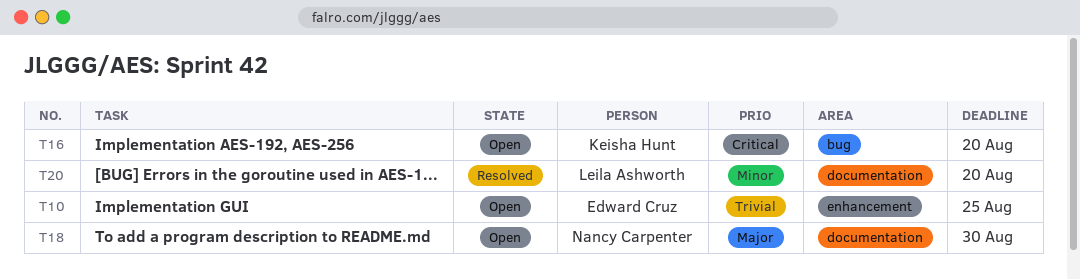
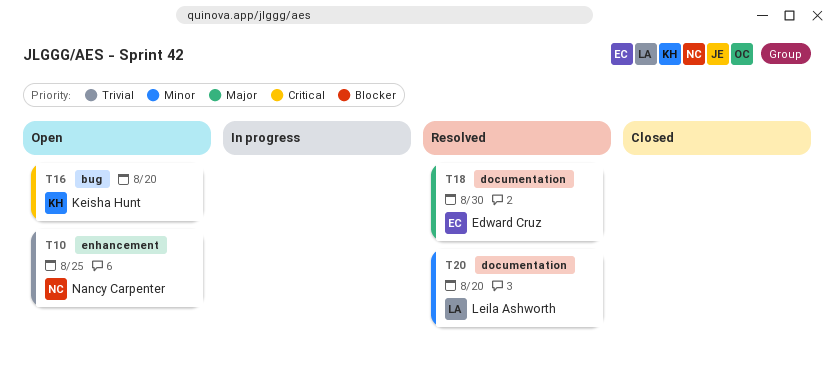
T10, owner: Edward Cruz -> Nancy Carpenter
T18, status: Open -> Resolved
T18, owner: Nancy Carpenter -> Edward Cruz

